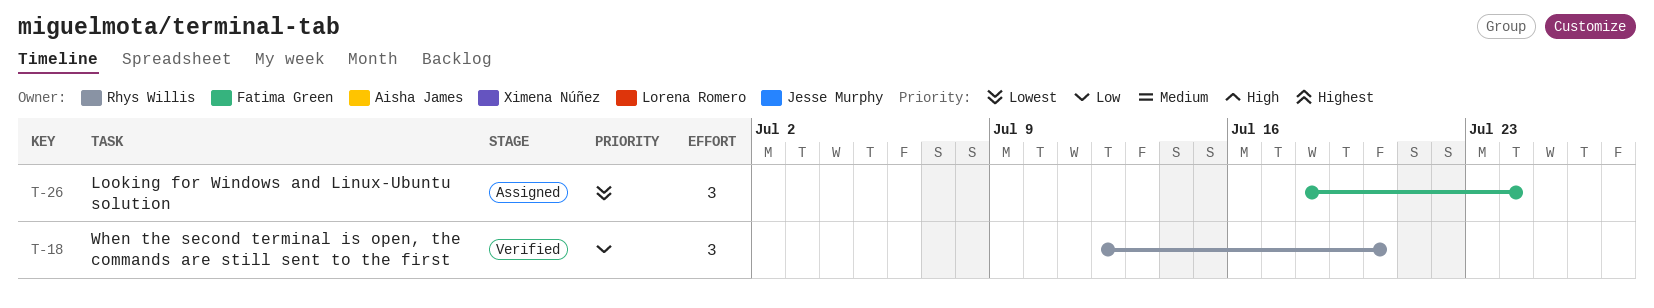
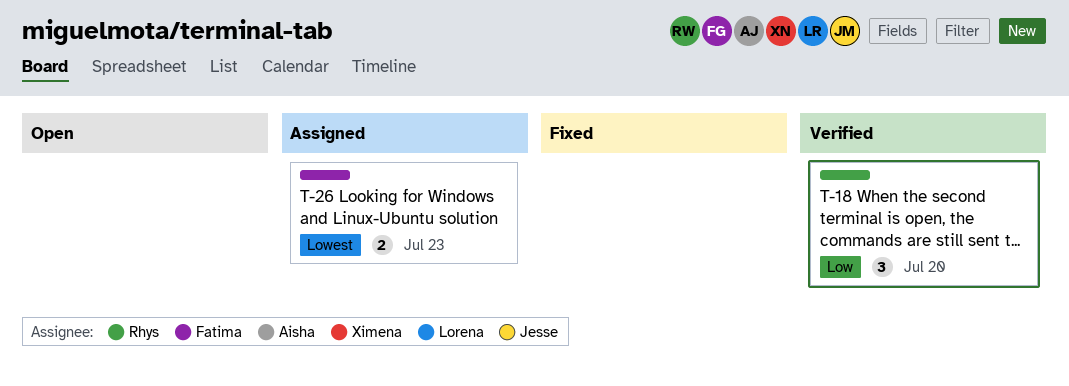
T-26, estimate: 3 -> 2
T-26, due: Jul 24 -> Jul 23

